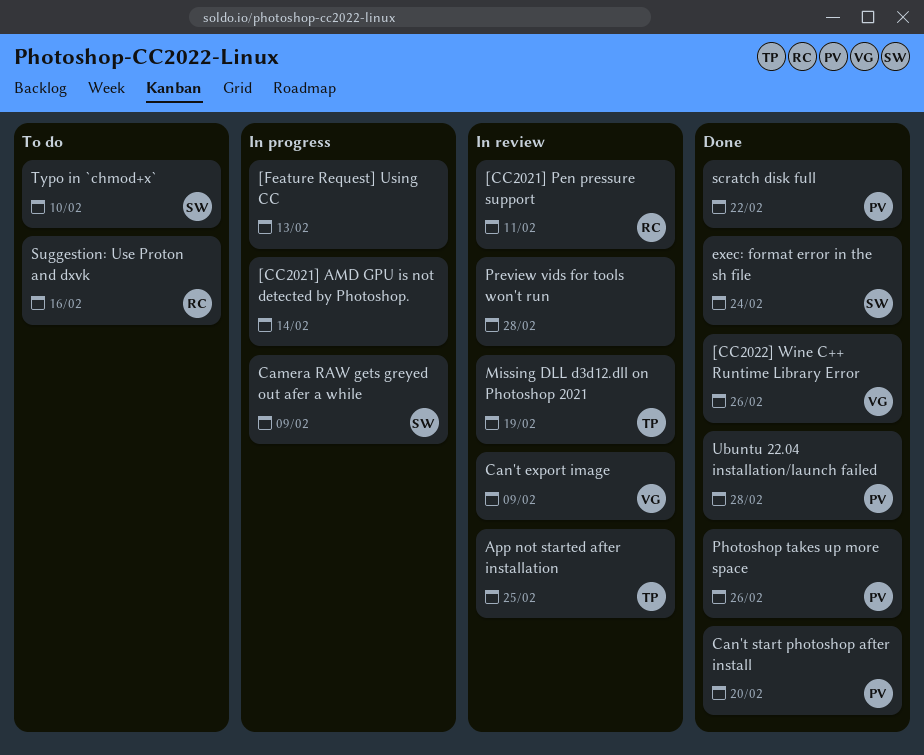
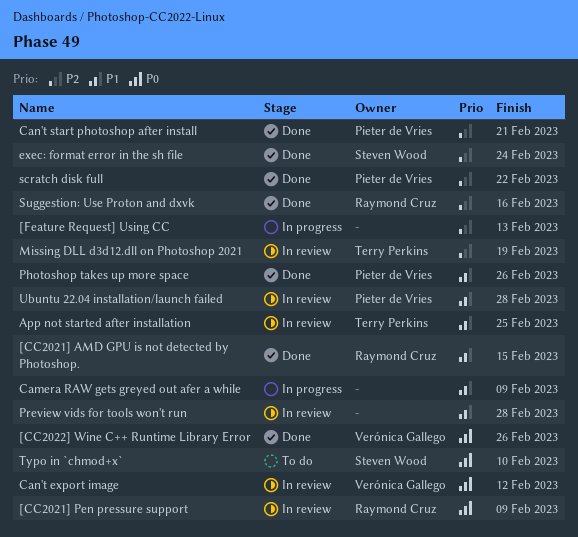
[CC2021] AMD GPU is not detected by Photoshop., status: In progress -> Done
[CC2021] AMD GPU is not detected by Photoshop., owner: none -> Raymond Cruz
[CC2021] AMD GPU is not detected by Photoshop., due: Feb 14 -> Feb 15
[CC2021] Pen pressure support, due: Feb 11 -> Feb 9
Camera RAW gets greyed out afer a while, owner: Steven Wood -> none
Can't export image, due: Feb 9 -> Feb 12
Can't start photoshop after install, due: Feb 20 -> Feb 21
Suggestion: Use Proton and dxvk, status: To do -> Done
Ubuntu 22.04 installation/launch failed, status: Done -> In review

